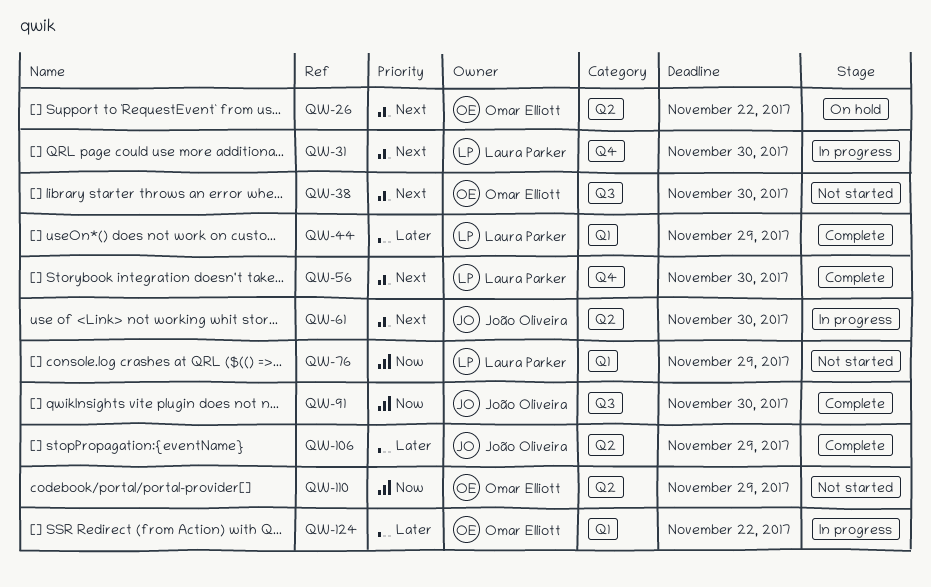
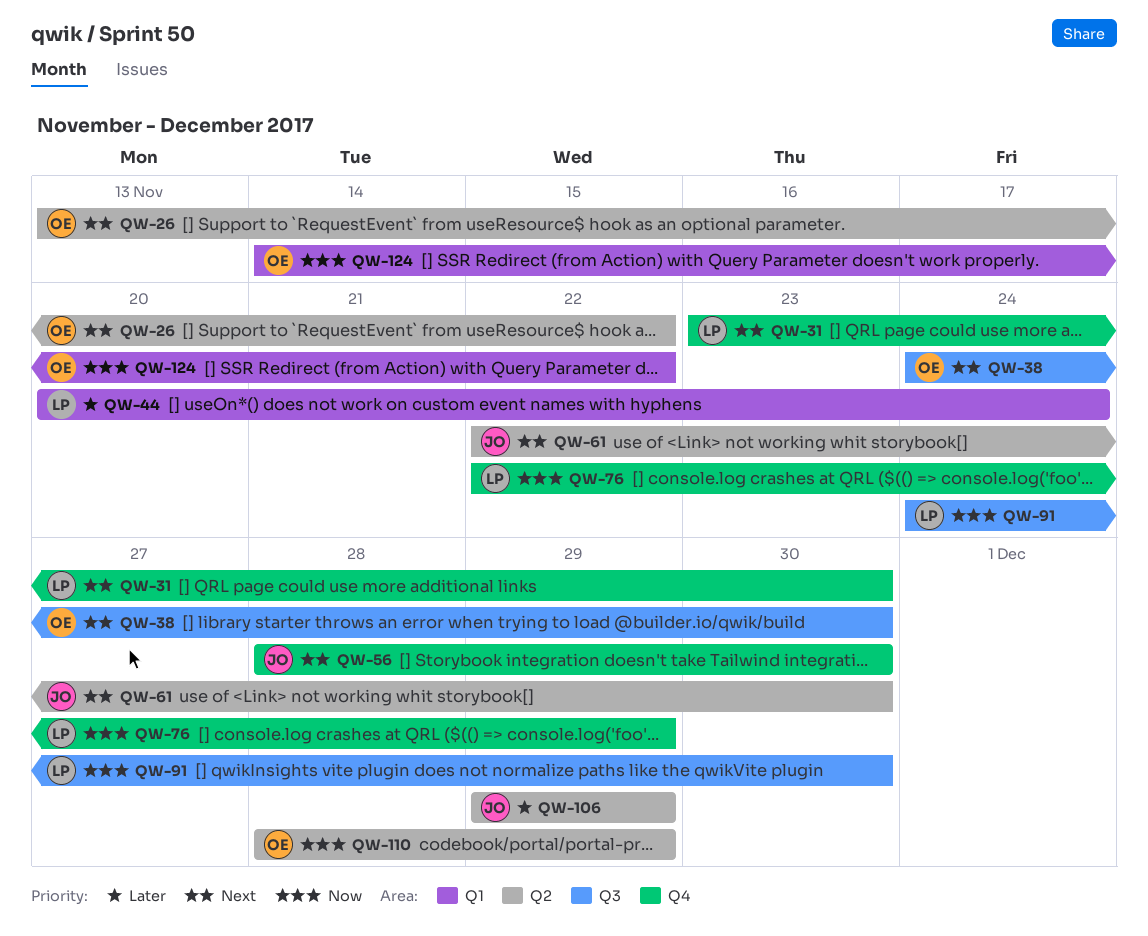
QW-44, due: Nov 29 -> Nov 24
QW-56, owner: Laura Parker -> João Oliveira
QW-76, label: Q1 -> Q4
QW-91, owner: João Oliveira -> Laura Parker
QW-124, priority: Later -> Now

